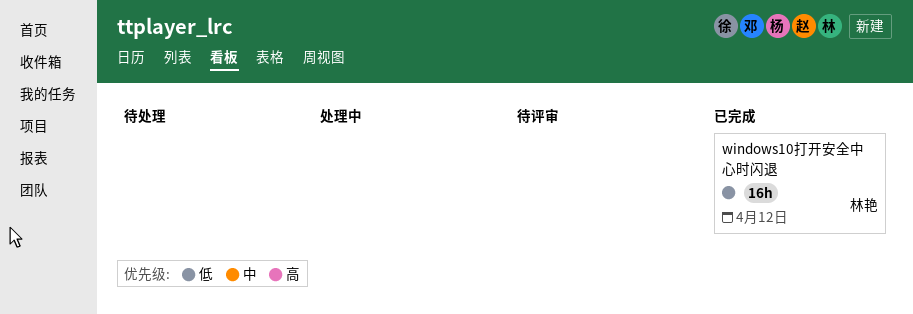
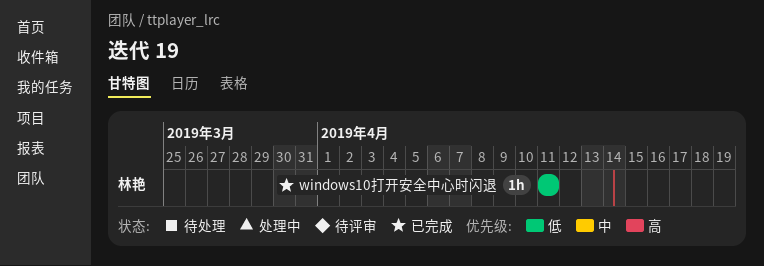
windows10打开安全中心时闪退, estimate: 16h -> 1h
windows10打开安全中心时闪退, due: Apr 12 -> Apr 11

